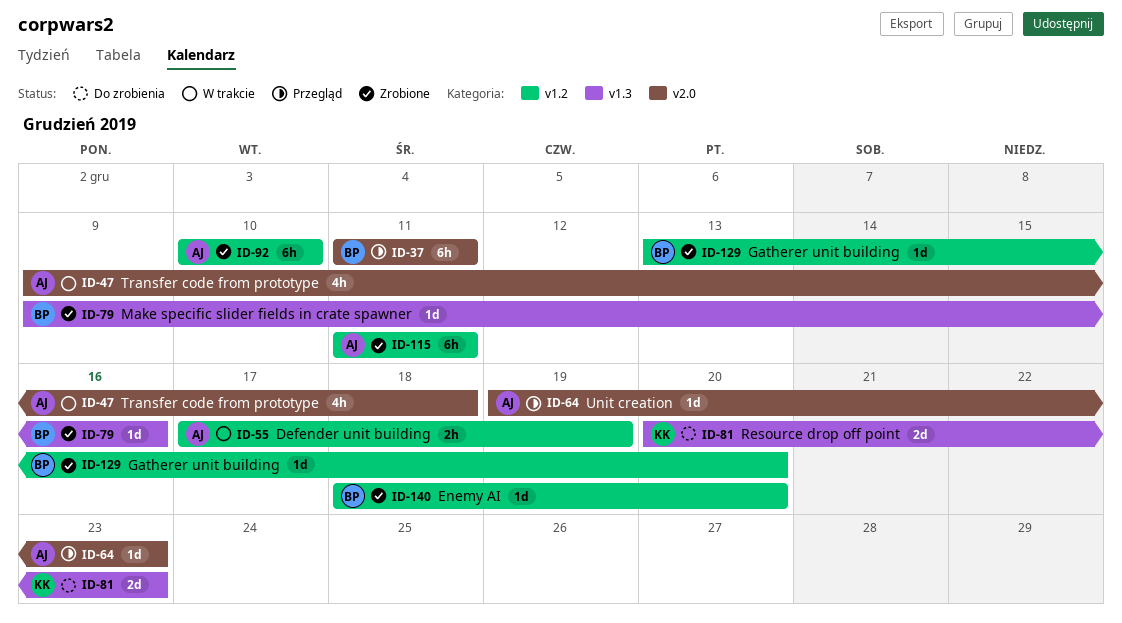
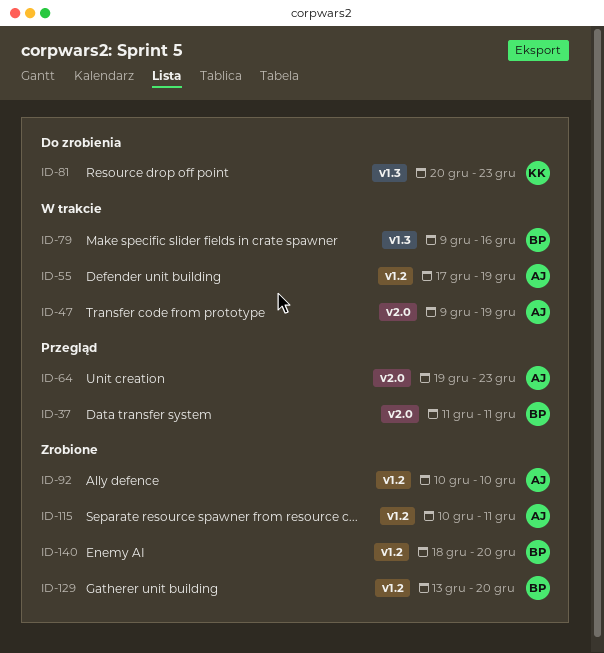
ID-47, due: Dec 18 -> Dec 19
ID-79, status: Zrobione -> W trakcie
ID-115, start: Dec 11 -> Dec 10

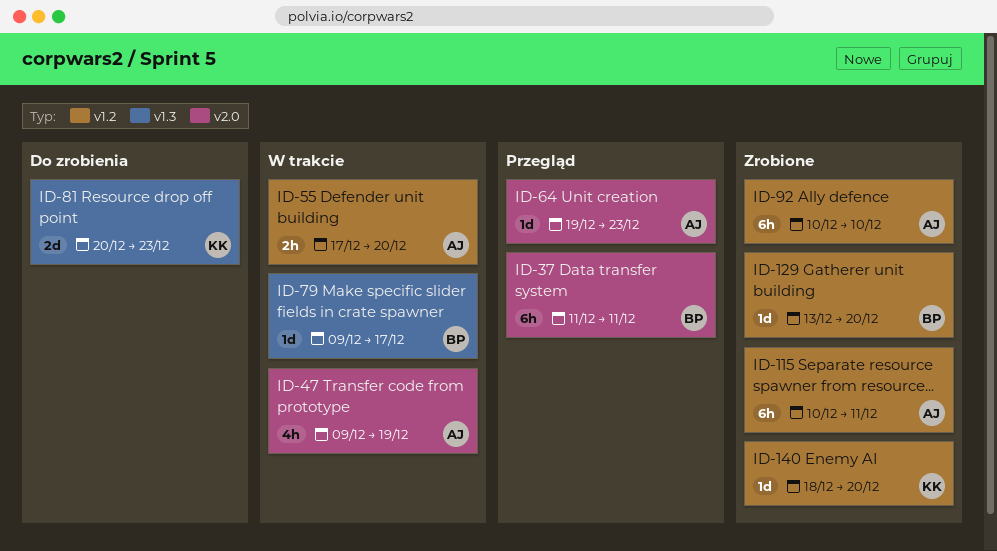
ID-55, due: Dec 19 -> Dec 20
ID-79, due: Dec 16 -> Dec 17
ID-140, owner: BP -> KK

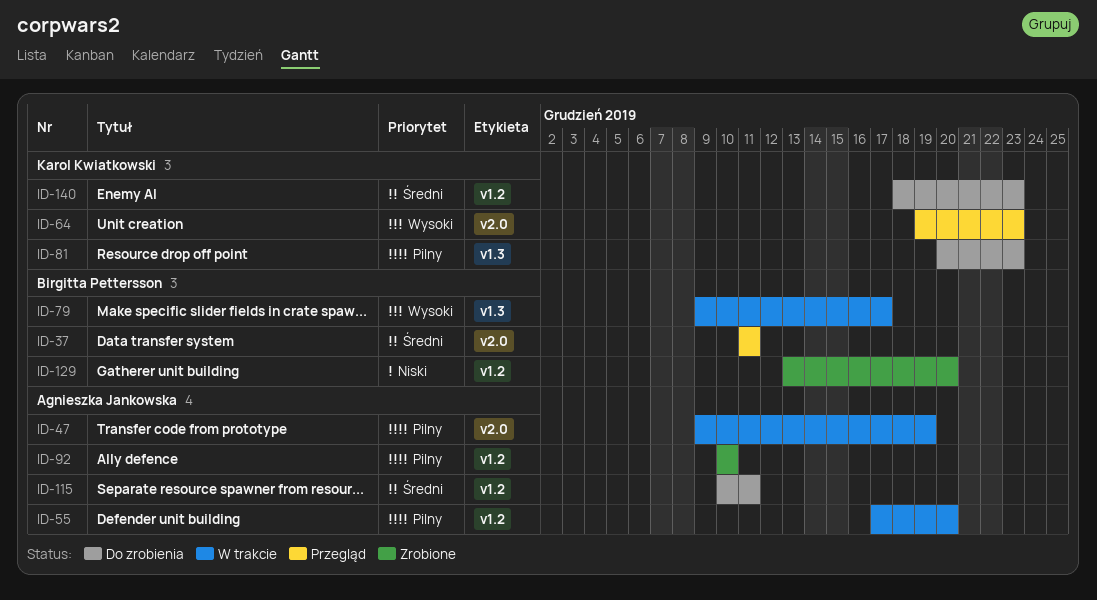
ID-64, owner: Agnieszka Jankowska -> Karol Kwiatkowski
ID-115, status: Zrobione -> Do zrobienia
ID-140, status: Zrobione -> Do zrobienia
ID-140, due: Dec 20 -> Dec 23

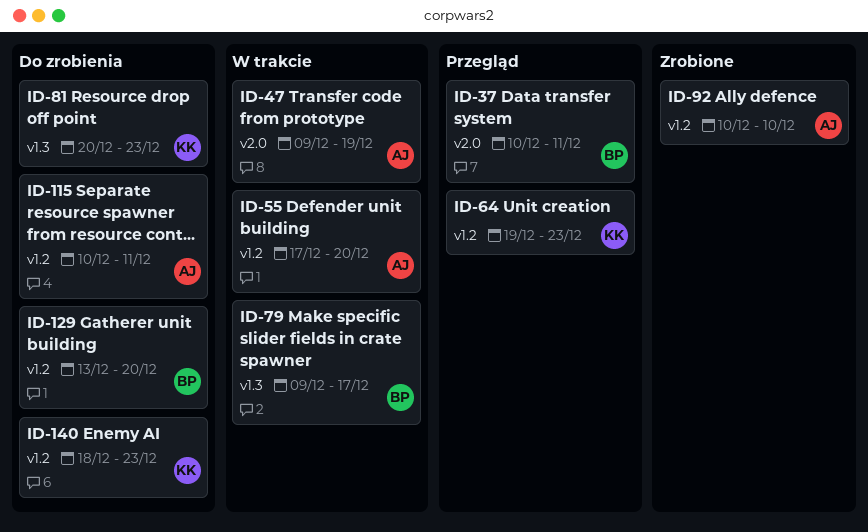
ID-37, start: Dec 11 -> Dec 10
ID-64, label: v2.0 -> v1.2
ID-129, status: Zrobione -> Do zrobienia

